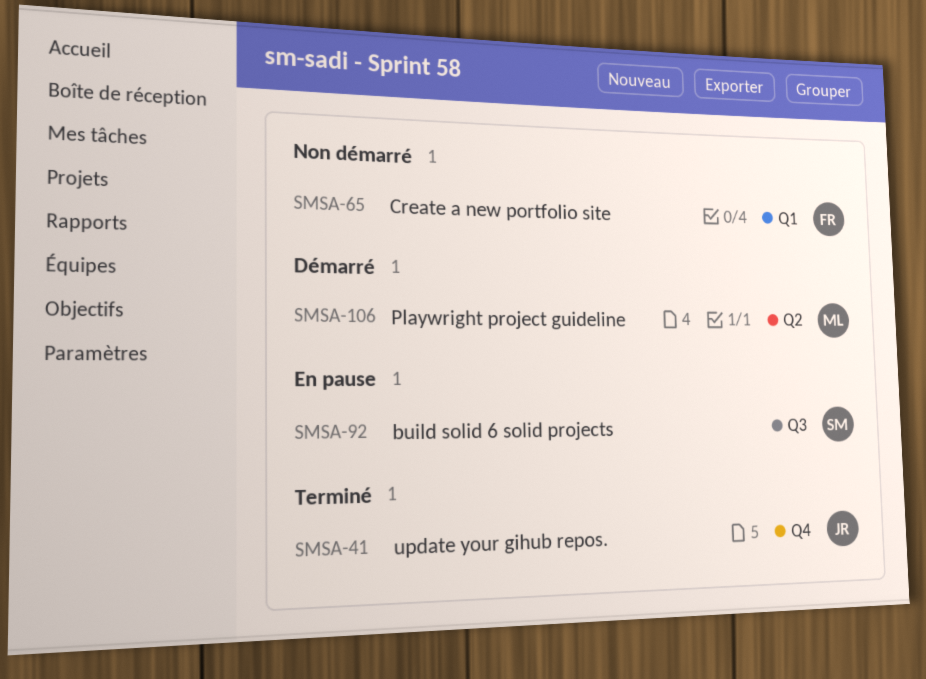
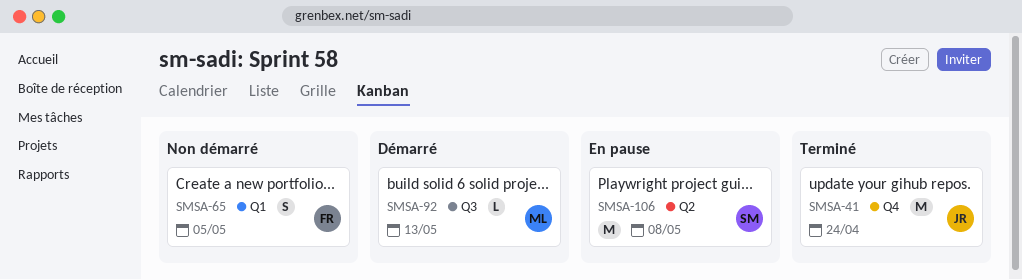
SMSA-92, status: En pause -> Démarré
SMSA-92, owner: SM -> ML
SMSA-106, status: Démarré -> En pause
SMSA-106, owner: ML -> SM

